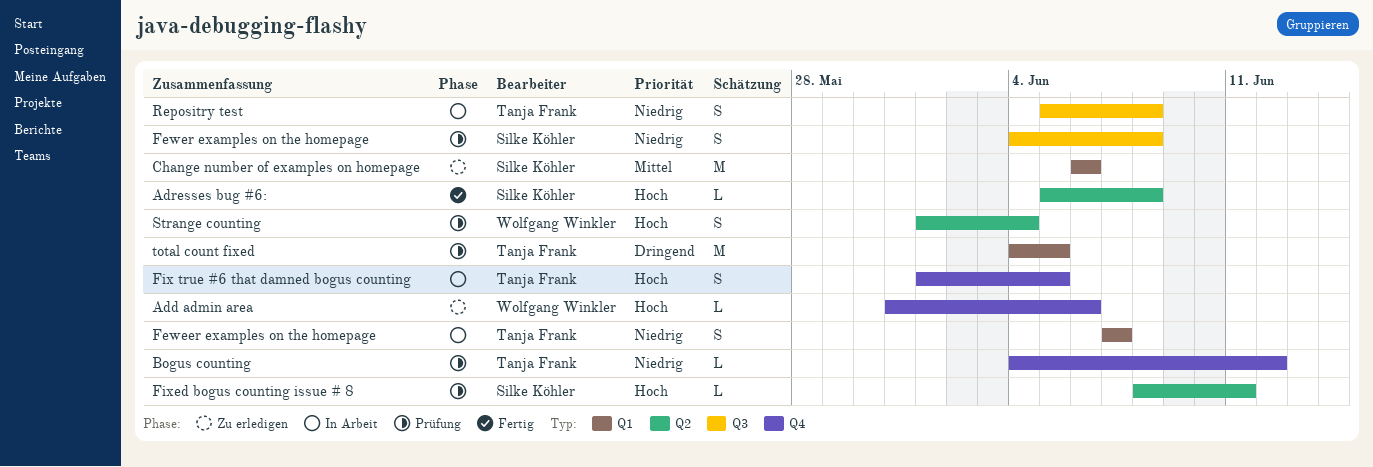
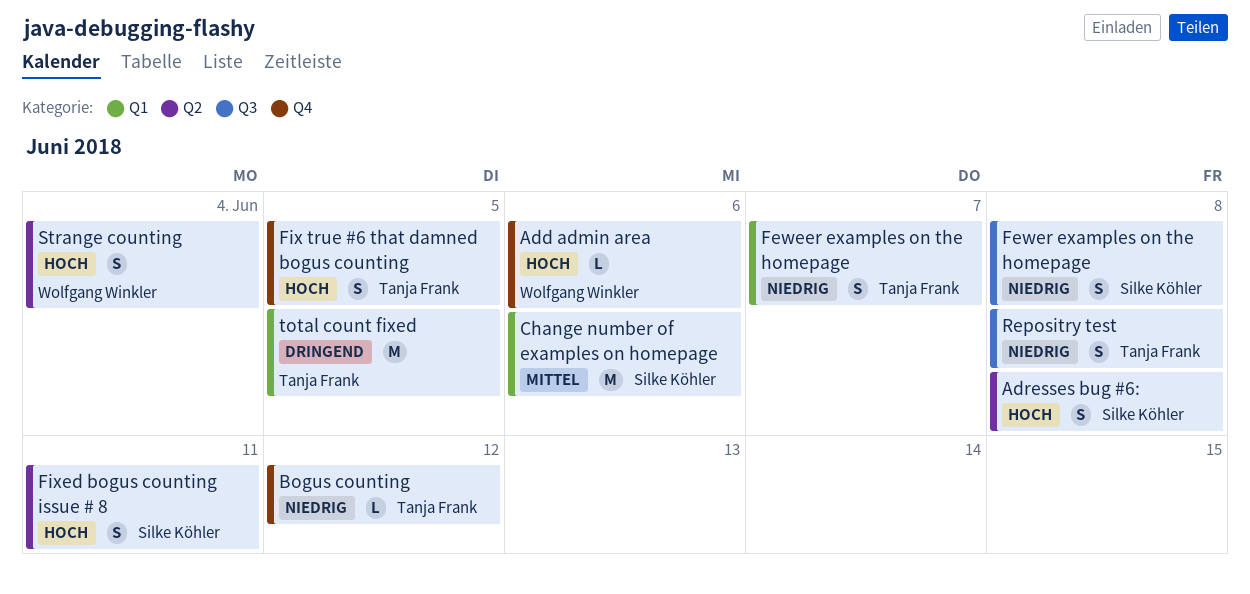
Adresses bug #6:, estimate: L -> S
Fixed bogus counting issue # 8, estimate: L -> S

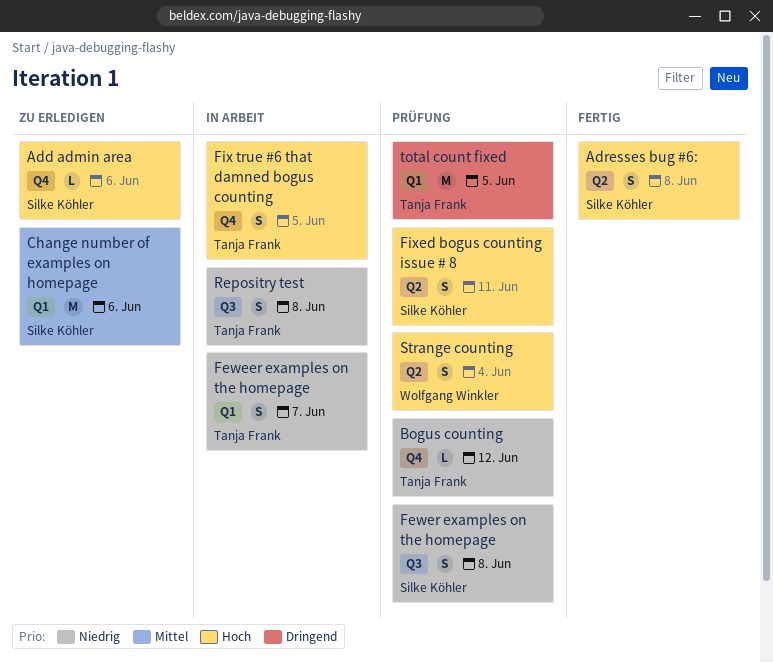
Add admin area, owner: Wolfgang Winkler -> Silke Köhler

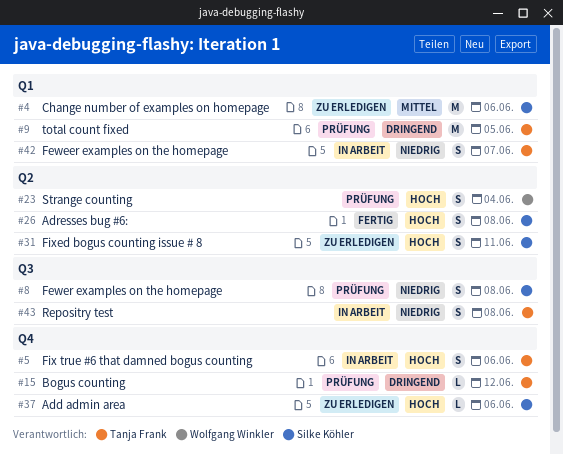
Bogus counting, priority: Niedrig -> Dringend
Fix true #6 that damned bogus counting, due: Jun 5 -> Jun 6
Fixed bogus counting issue # 8, status: Prüfung -> Zu erledigen

